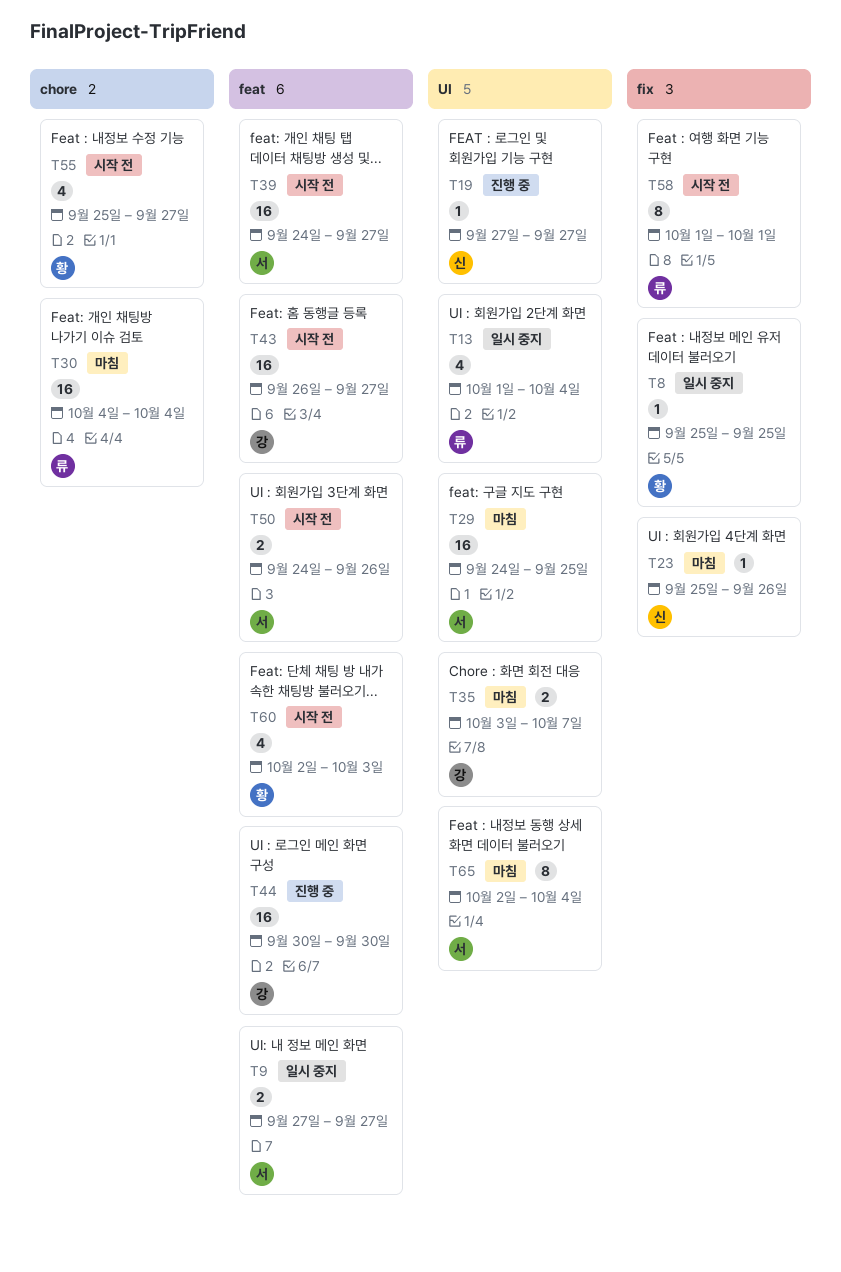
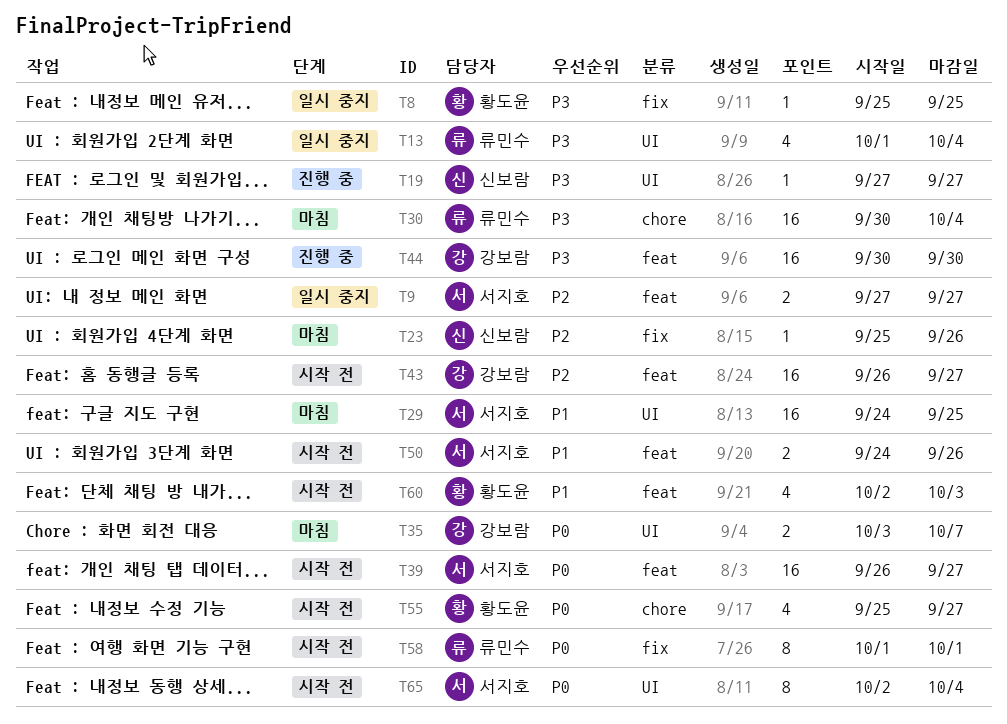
T30, start: Oct 4 -> Sep 30
T39, start: Sep 24 -> Sep 26
T65, status: 마침 -> 시작 전

